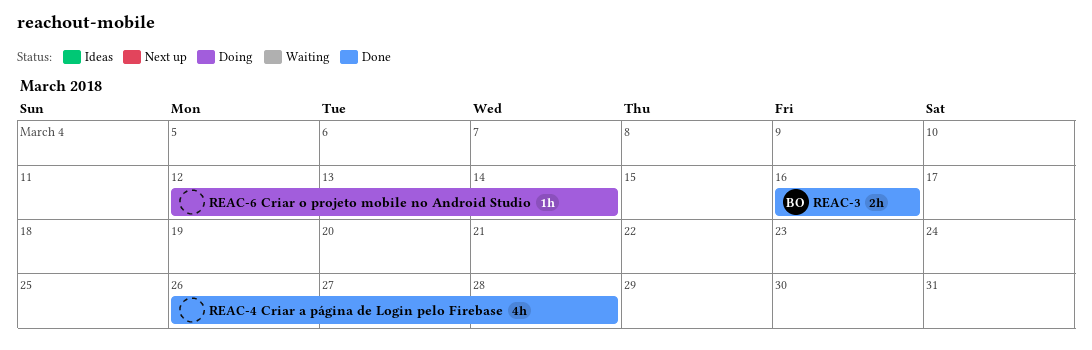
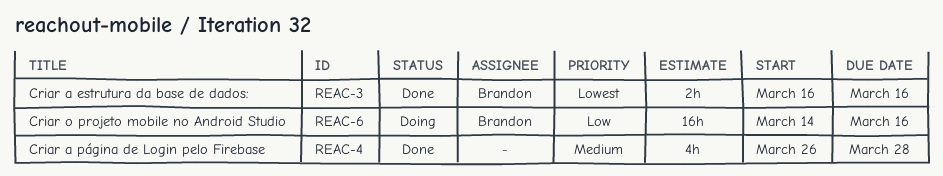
REAC-6, owner: none -> Brandon
REAC-6, estimate: 1h -> 16h
REAC-6, start: Mar 12 -> Mar 14
REAC-6, due: Mar 14 -> Mar 16

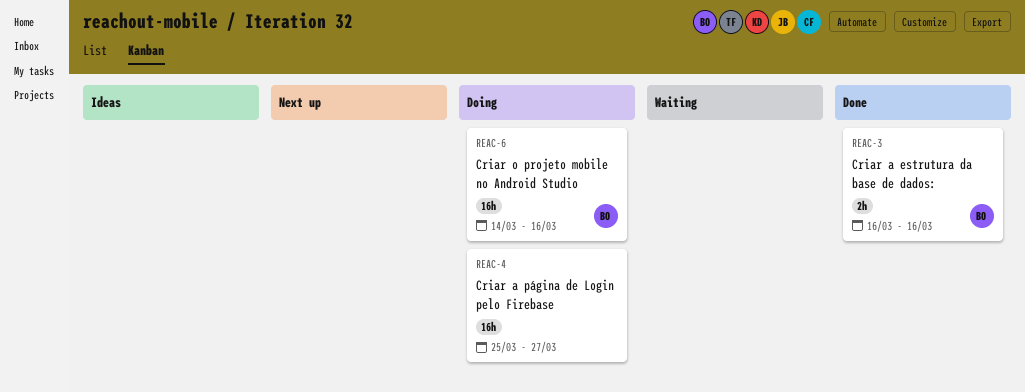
REAC-4, status: Done -> Doing
REAC-4, estimate: 4h -> 16h
REAC-4, start: Mar 26 -> Mar 25
REAC-4, due: Mar 28 -> Mar 27

